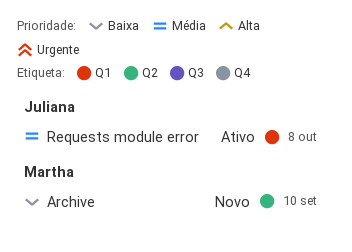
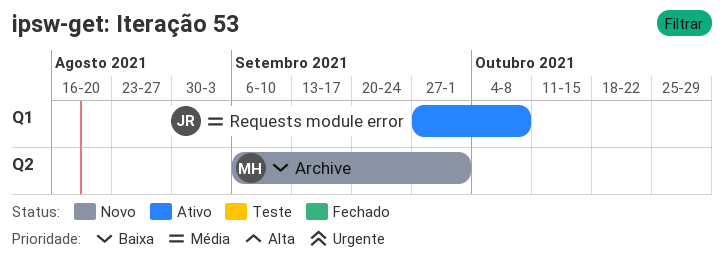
Archive, due: Sep 10 -> Oct 1

